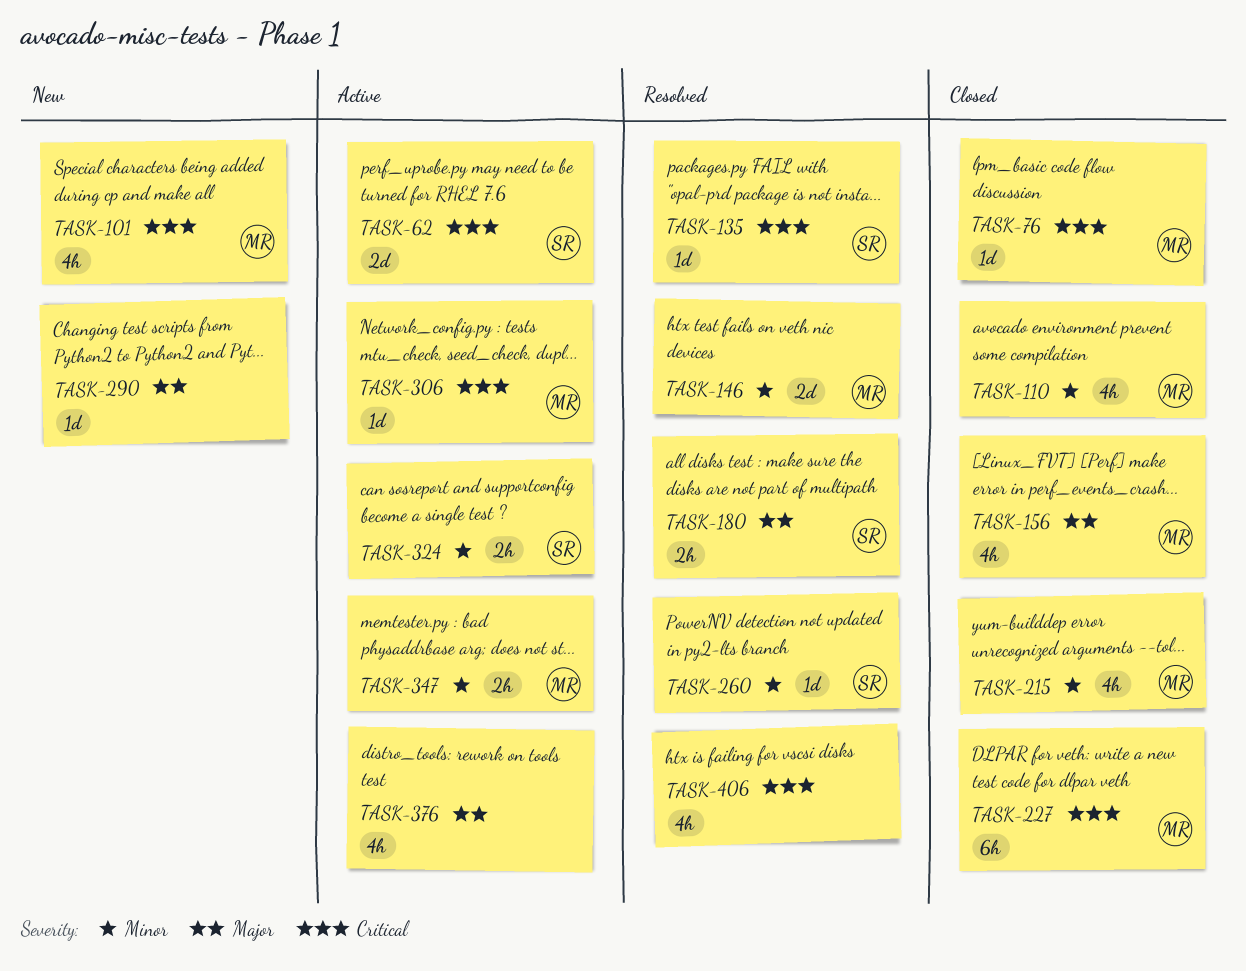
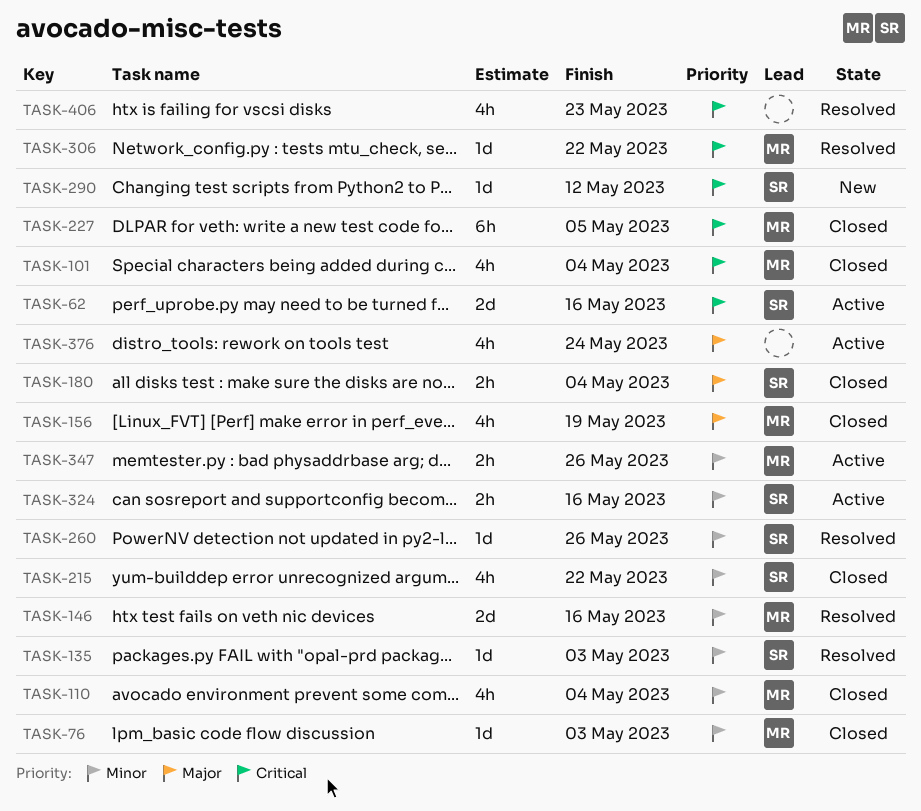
TASK-76, priority: Critical -> Minor
TASK-101, status: New -> Closed
TASK-135, priority: Critical -> Minor
TASK-180, status: Resolved -> Closed
TASK-215, owner: MR -> SR
TASK-290, owner: none -> SR
TASK-290, priority: Major -> Critical
TASK-306, status: Active -> Resolved

